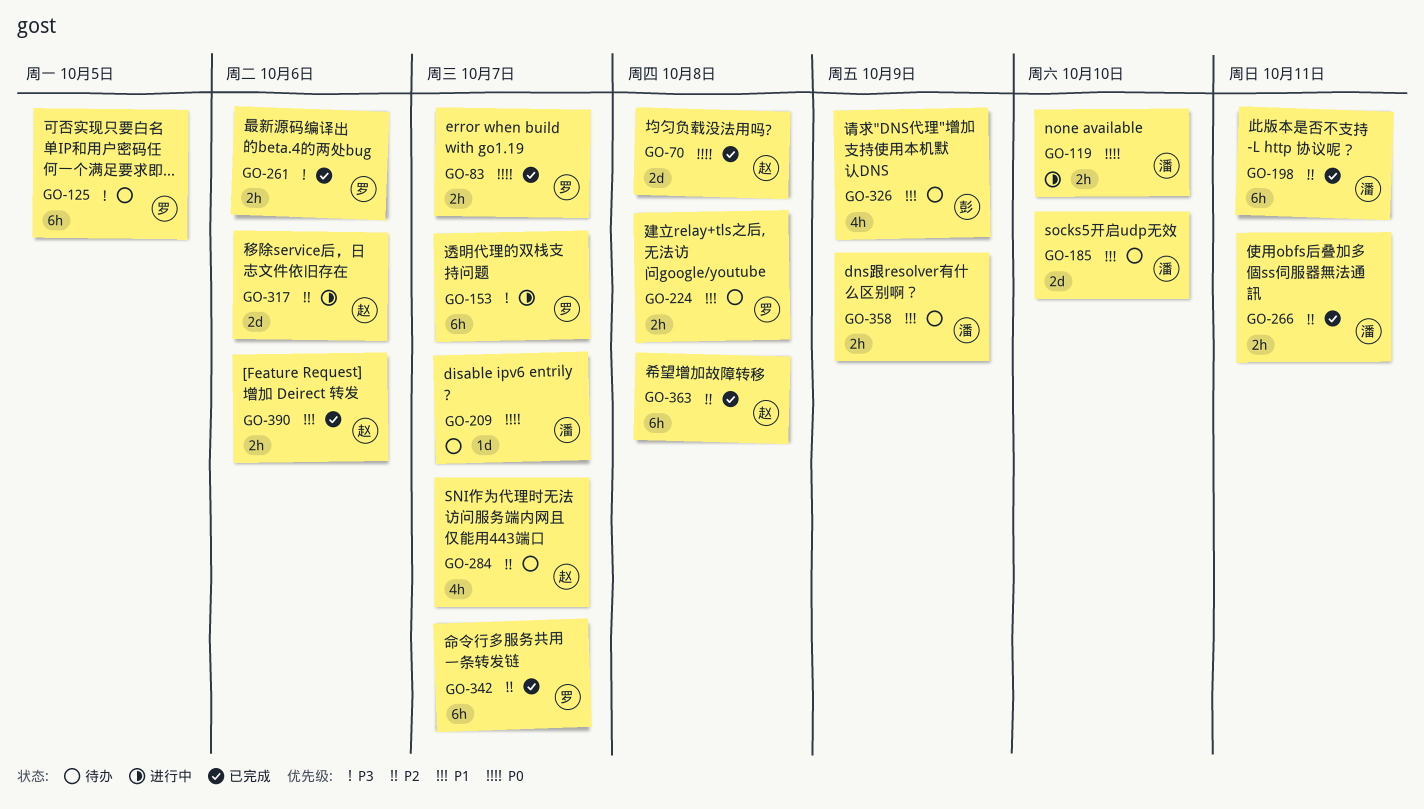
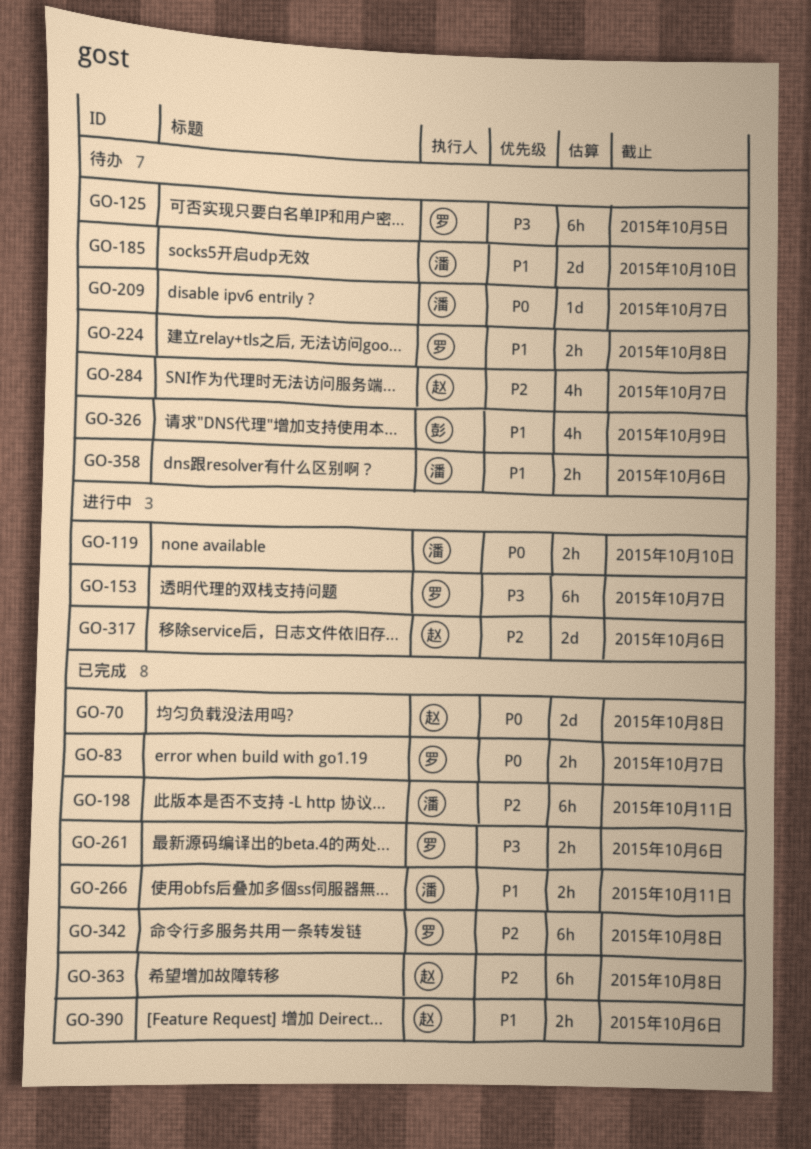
GO-266, priority: P2 -> P1
GO-342, due: Oct 7 -> Oct 8
GO-358, due: Oct 9 -> Oct 6

